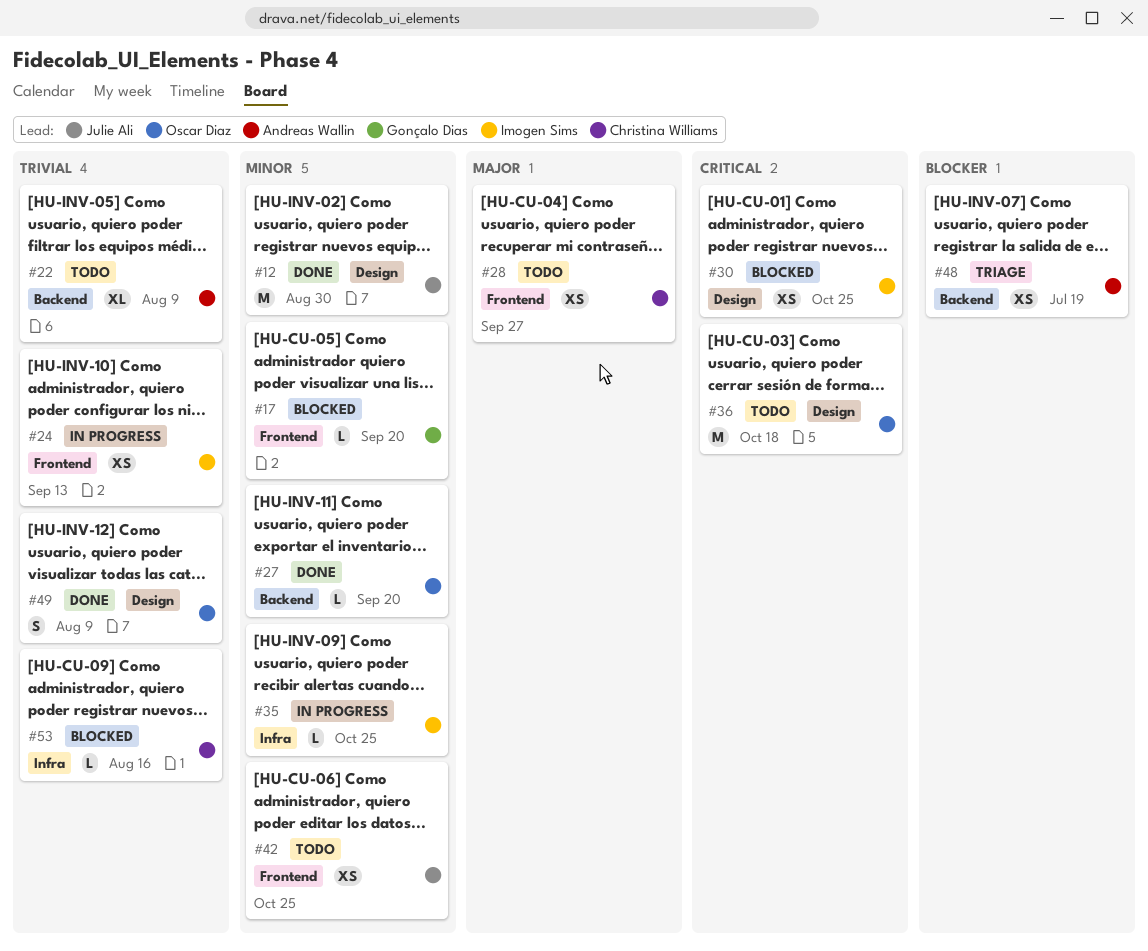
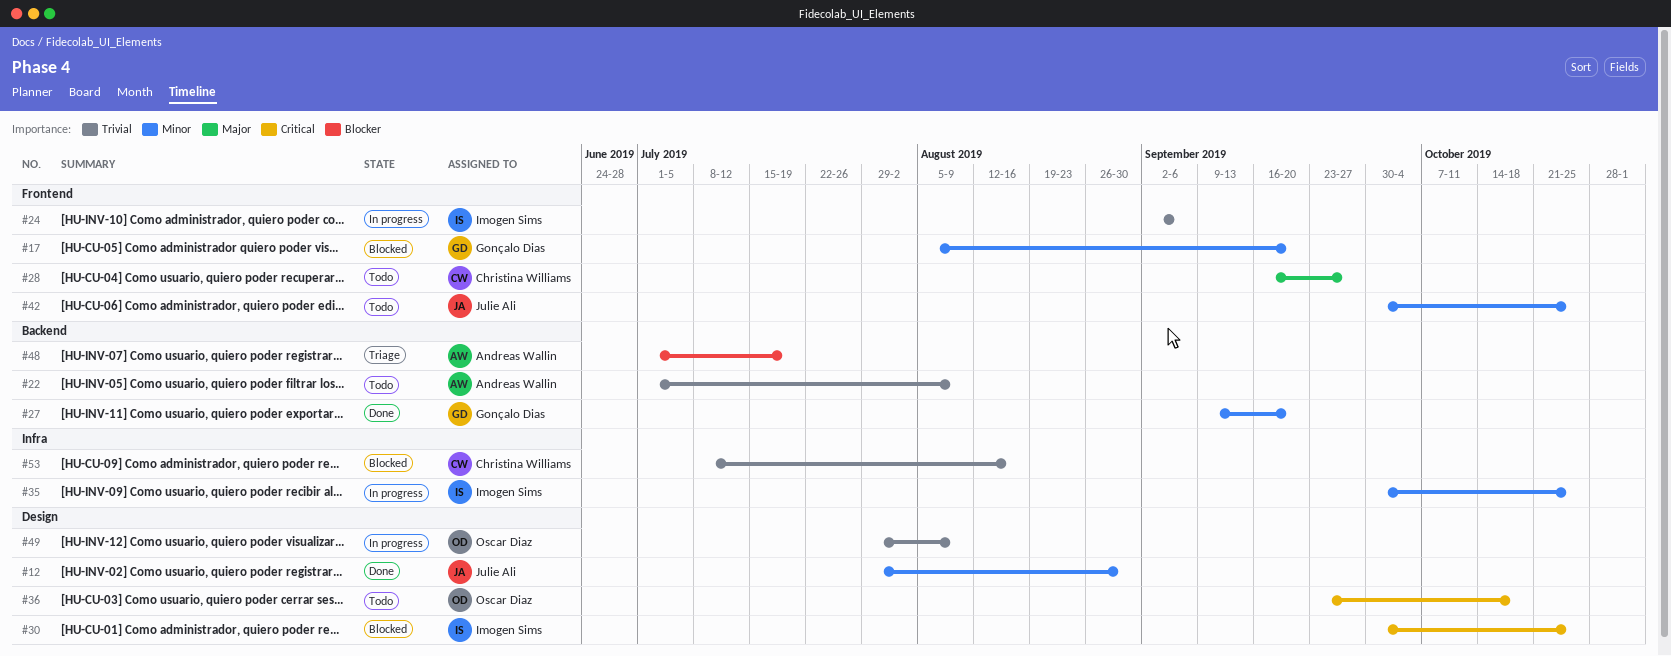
#24, due: Sep 13 -> Sep 6
#27, owner: Oscar Diaz -> Gonçalo Dias
#49, status: Done -> In progress

